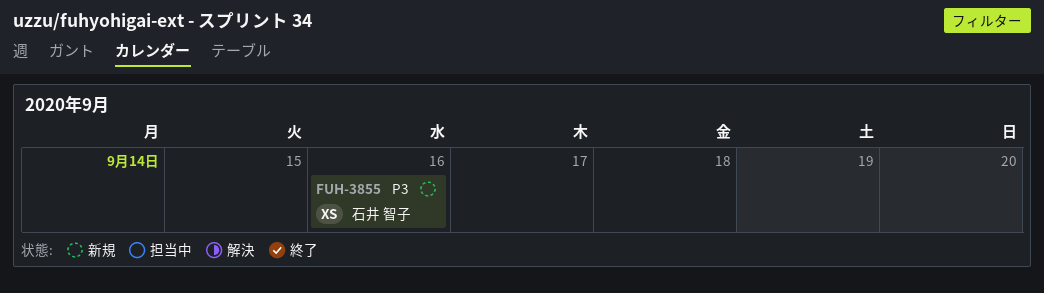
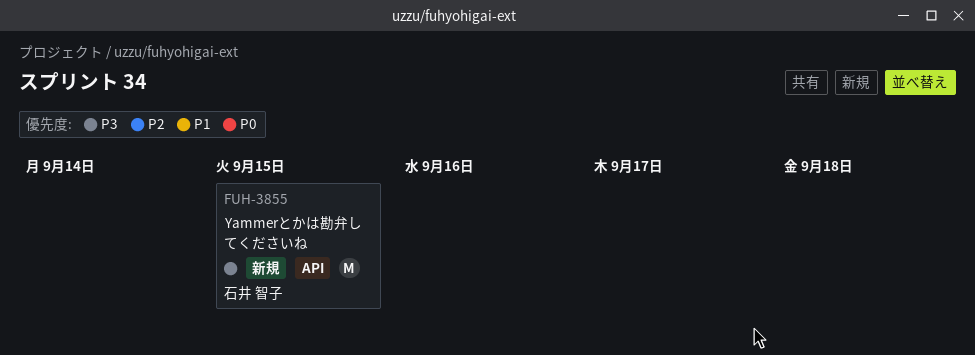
FUH-3855, estimate: XS -> M
FUH-3855, due: Sep 16 -> Sep 15

